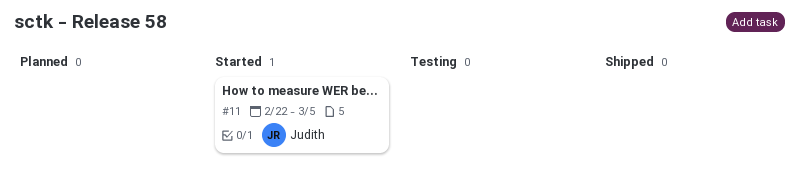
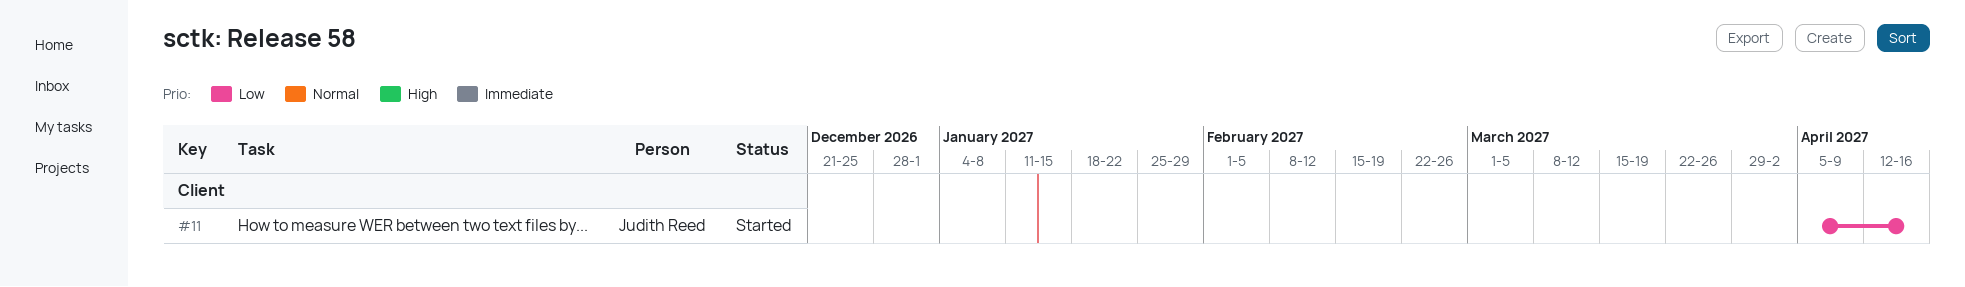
#11, start: Feb 22 -> Apr 5
#11, due: Mar 5 -> Apr 16

